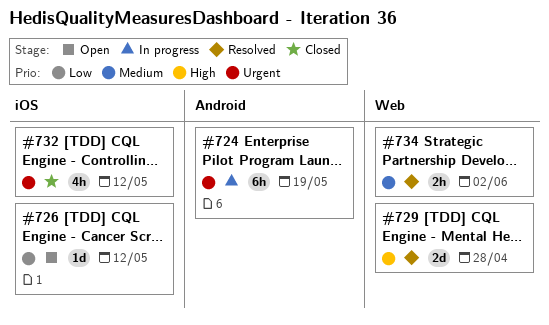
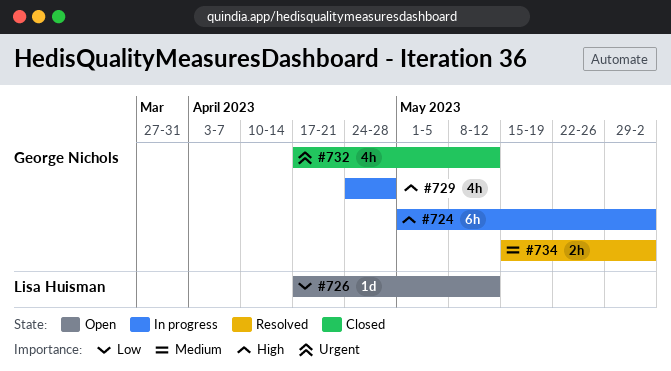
#724, priority: Urgent -> High
#724, due: May 19 -> Jun 2
#729, status: Resolved -> In progress
#729, estimate: 2d -> 4h

